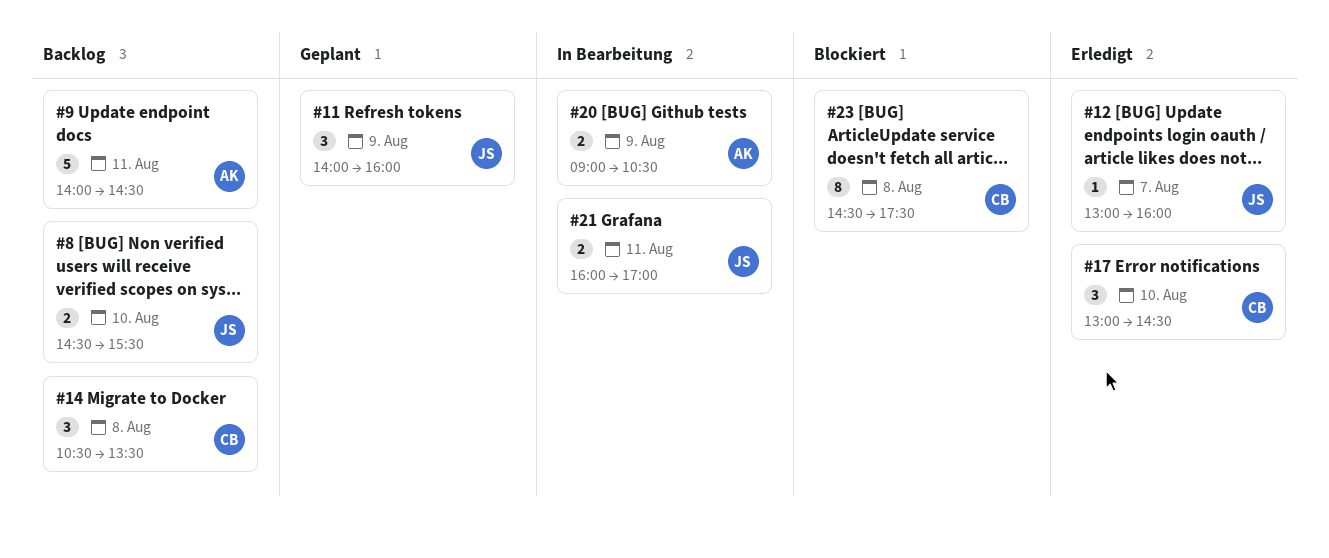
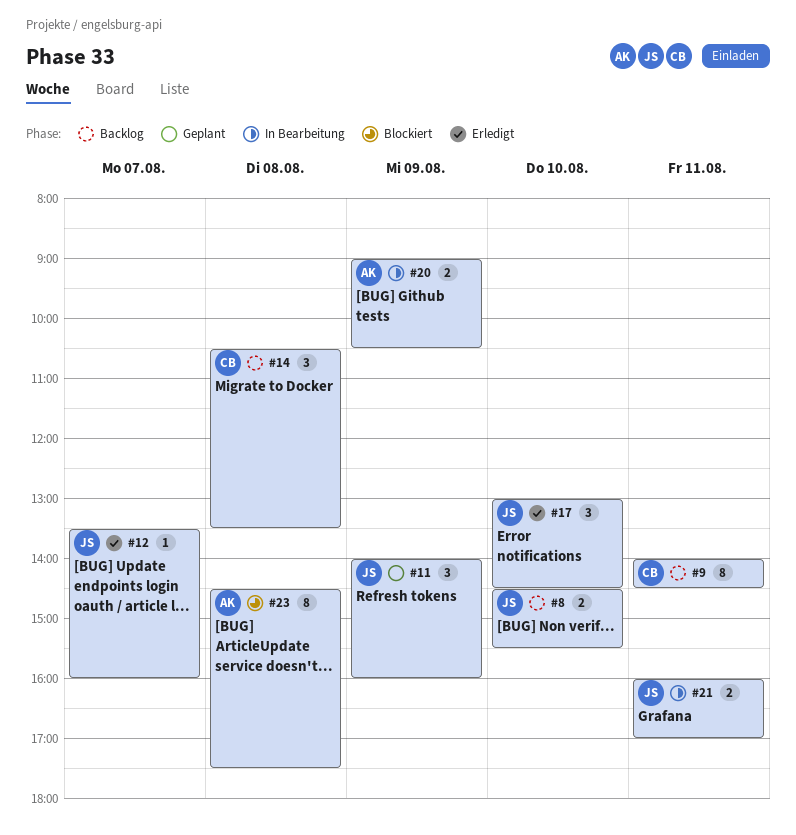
#9, owner: AK -> CB
#9, estimate: 5 -> 8
#12, begins: 13:00 -> 13:30
#17, owner: CB -> JS
#23, owner: CB -> AK

